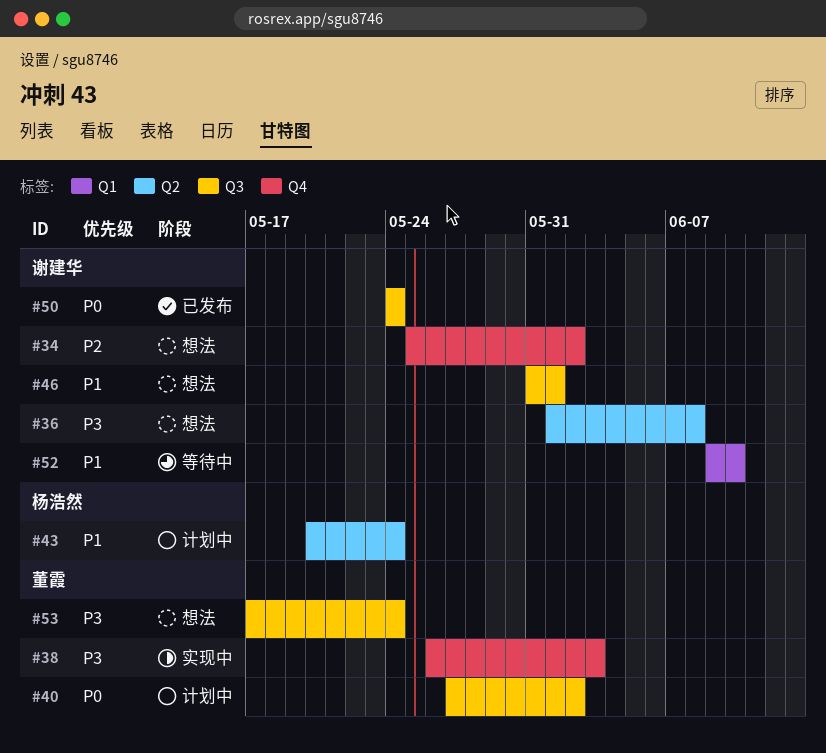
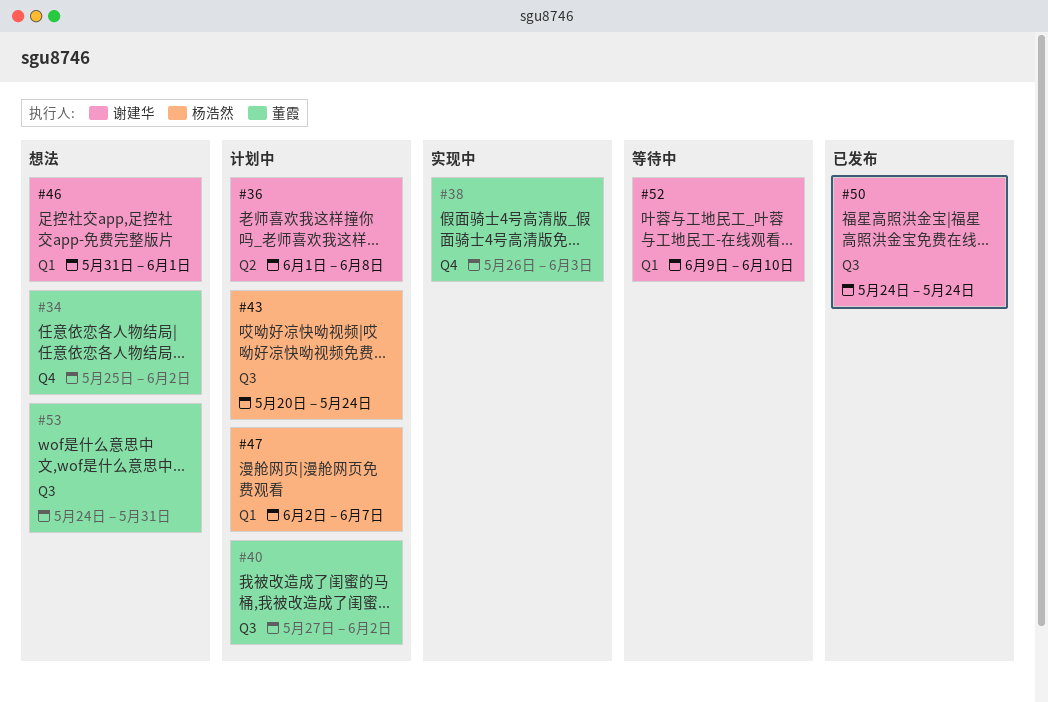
#34, owner: 谢建华 -> 董霞
#36, status: 想法 -> 计划中
#43, label: Q2 -> Q3
#46, label: Q3 -> Q1
#47: none -> present
#53, start: May 17 -> May 24
#53, due: May 24 -> May 31

